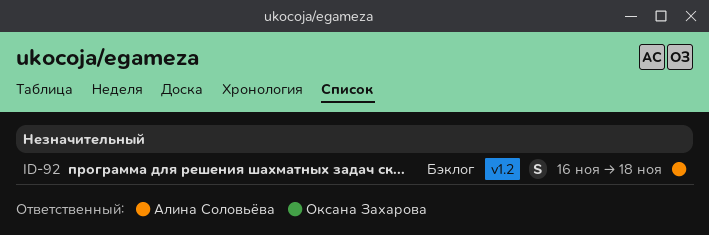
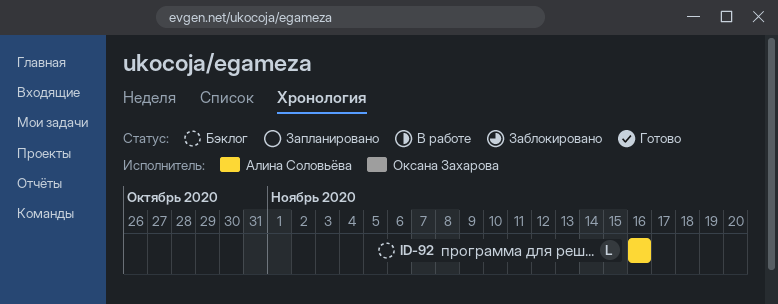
ID-92, estimate: S -> L
ID-92, due: Nov 18 -> Nov 16

